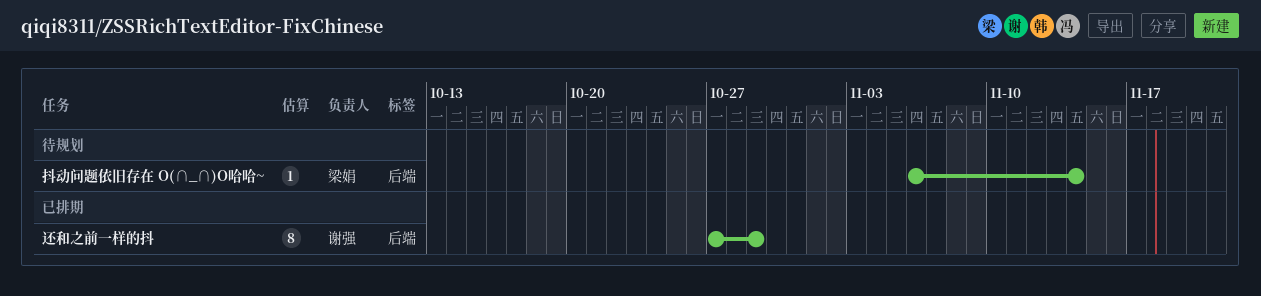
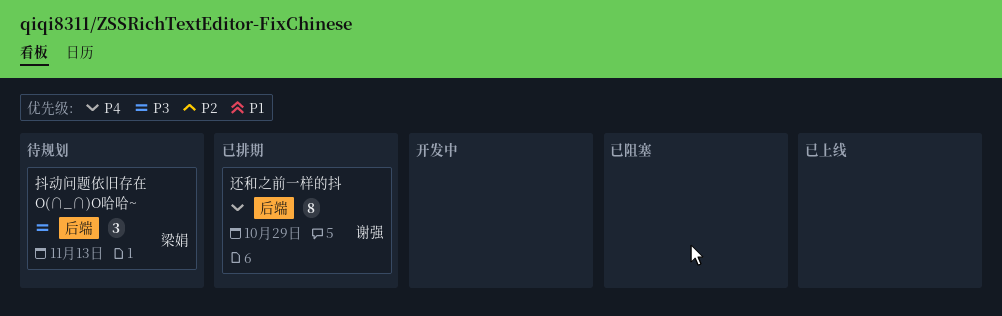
抖动问题依旧存在 O(∩_∩)O哈哈~, estimate: 1 -> 3
抖动问题依旧存在 O(∩_∩)O哈哈~, due: Nov 14 -> Nov 13

